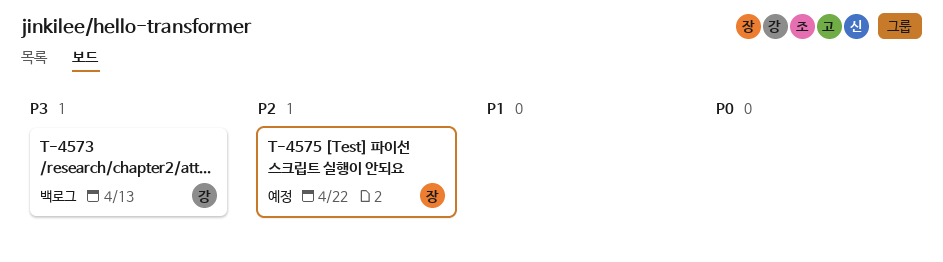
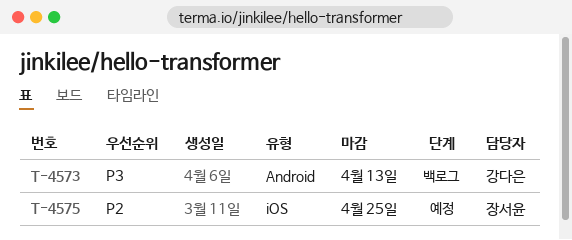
T-4575, due: Apr 22 -> Apr 25

